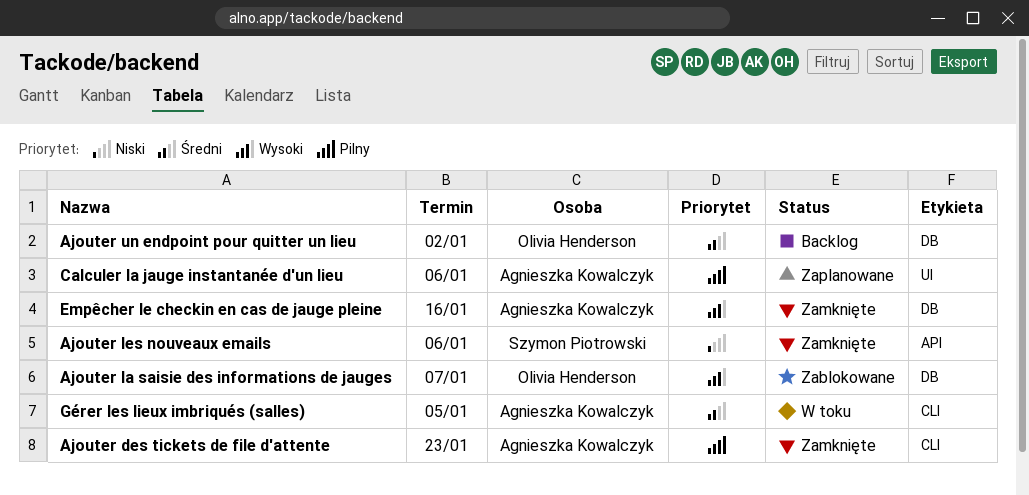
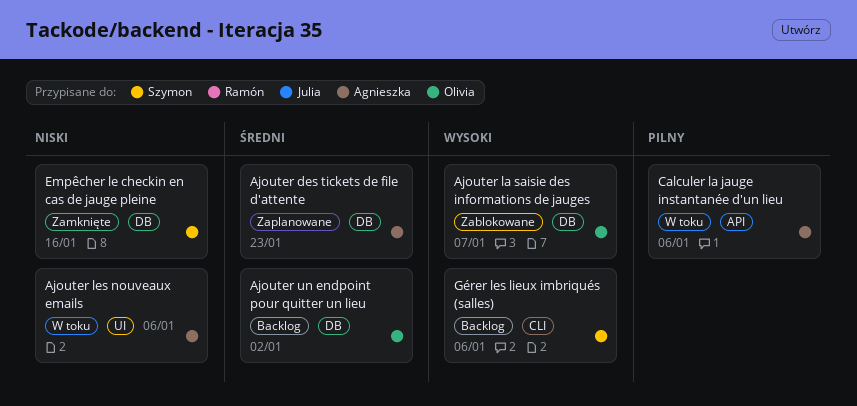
Ajouter des tickets de file d'attente, status: Zamknięte -> Zaplanowane
Ajouter des tickets de file d'attente, priority: Pilny -> Średni
Ajouter des tickets de file d'attente, label: CLI -> DB
Ajouter les nouveaux emails, status: Zamknięte -> W toku
Ajouter les nouveaux emails, owner: Szymon Piotrowski -> Agnieszka Kowalczyk
Ajouter les nouveaux emails, label: API -> UI
Calculer la jauge instantanée d'un lieu, status: Zaplanowane -> W toku
Calculer la jauge instantanée d'un lieu, label: UI -> API
Empêcher le checkin en cas de jauge pleine, owner: Agnieszka Kowalczyk -> Szymon Piotrowski
Empêcher le checkin en cas de jauge pleine, priority: Wysoki -> Niski
Gérer les lieux imbriqués (salles), status: W toku -> Backlog
Gérer les lieux imbriqués (salles), owner: Agnieszka Kowalczyk -> Szymon Piotrowski
Gérer les lieux imbriqués (salles), priority: Średni -> Wysoki
Gérer les lieux imbriqués (salles), due: Jan 5 -> Jan 6

